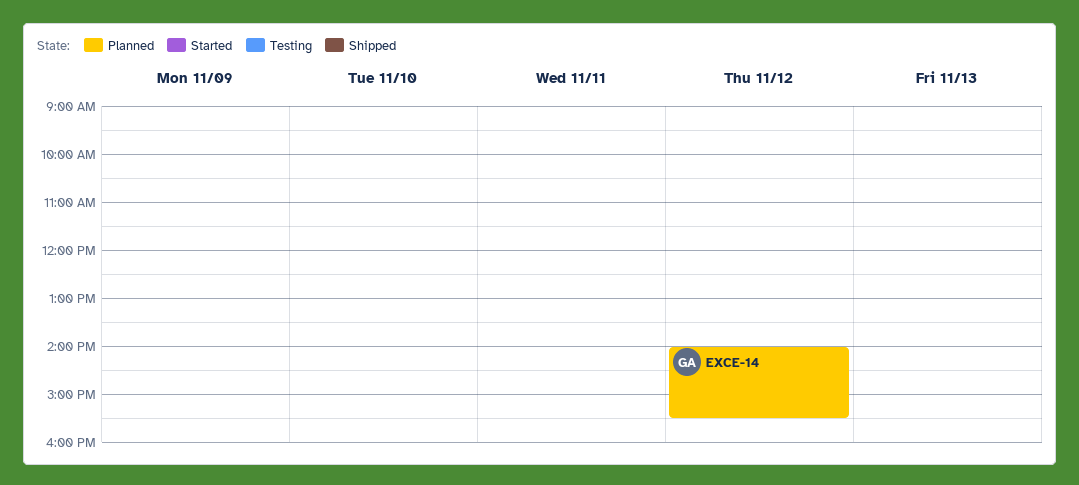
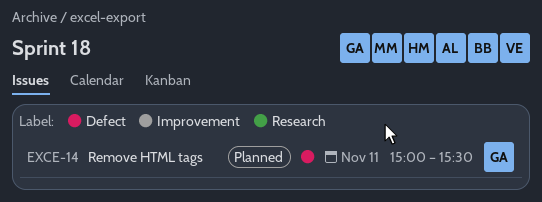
EXCE-14, day: Nov 12 -> Nov 11
EXCE-14, begins: 14:00 -> 15:00

